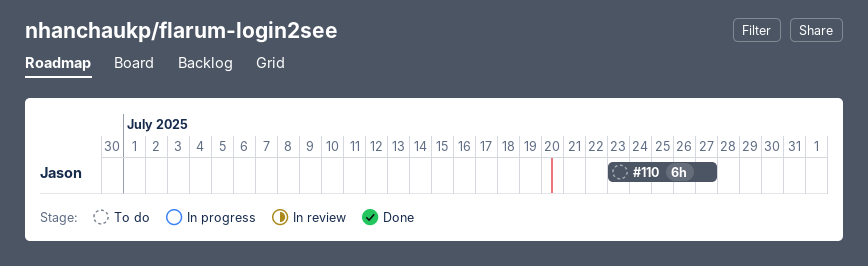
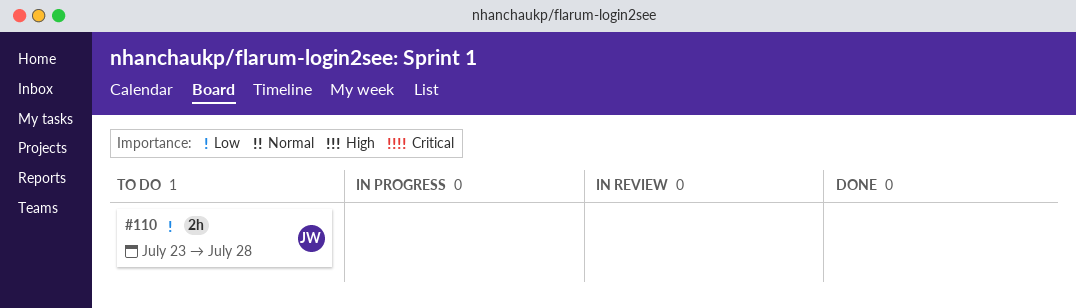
#110, estimate: 6h -> 2h
#110, due: Jul 27 -> Jul 28

